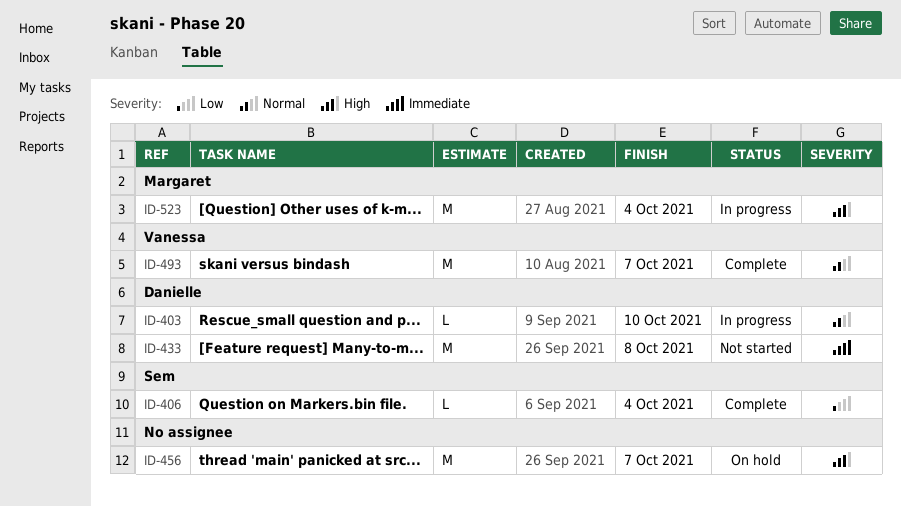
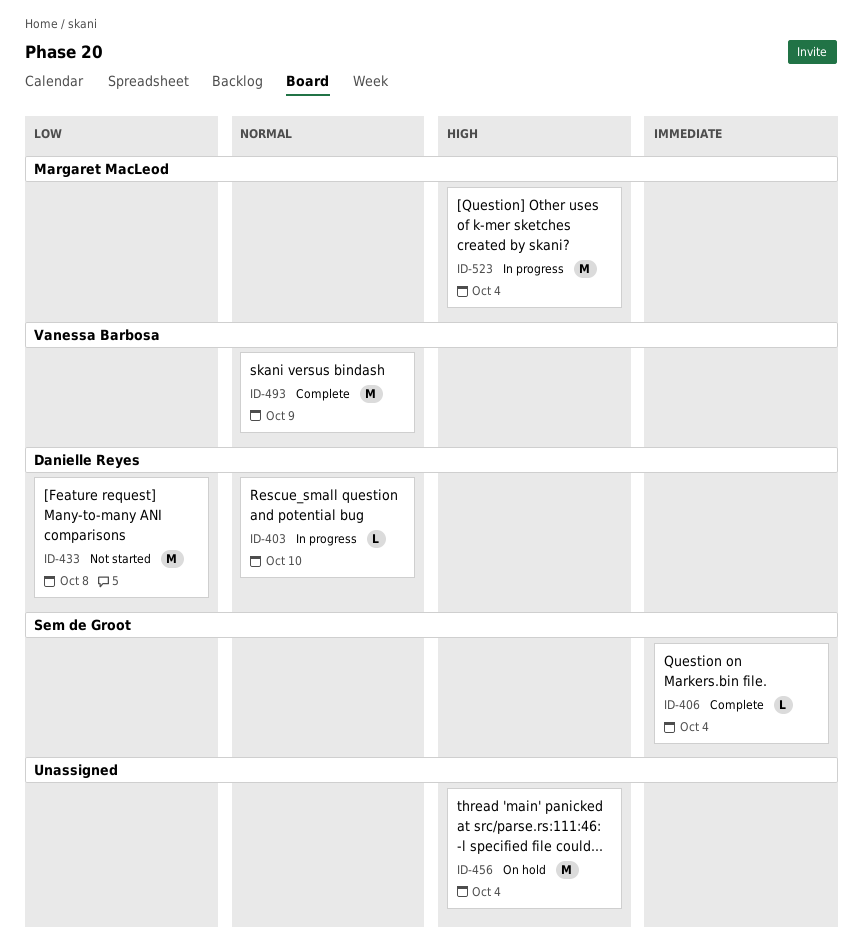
ID-406, priority: Low -> Immediate
ID-433, priority: Immediate -> Low
ID-456, due: Oct 7 -> Oct 4
ID-493, due: Oct 7 -> Oct 9

